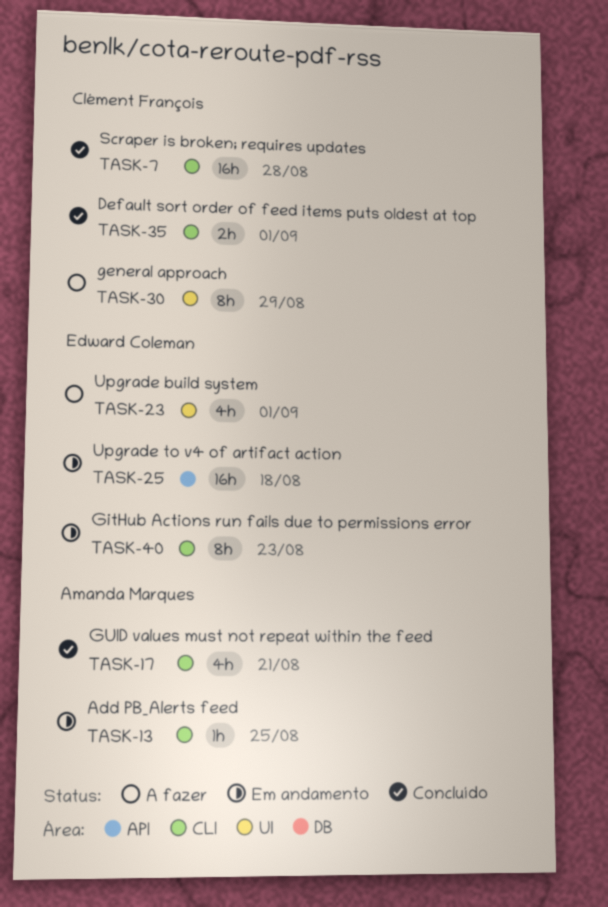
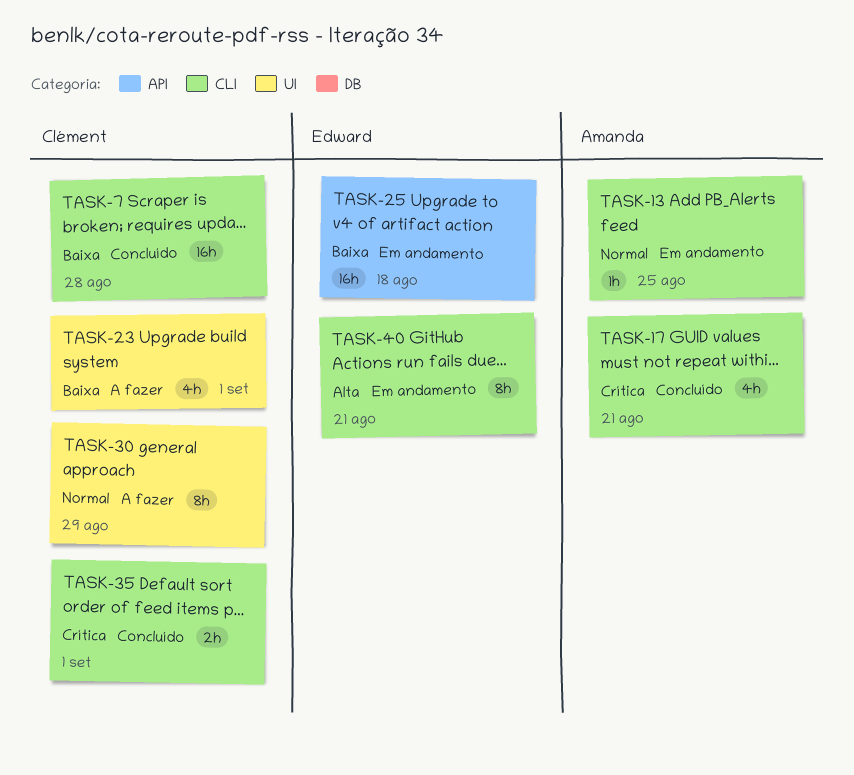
TASK-23, owner: Edward Coleman -> Clément François
TASK-40, due: Aug 23 -> Aug 21

